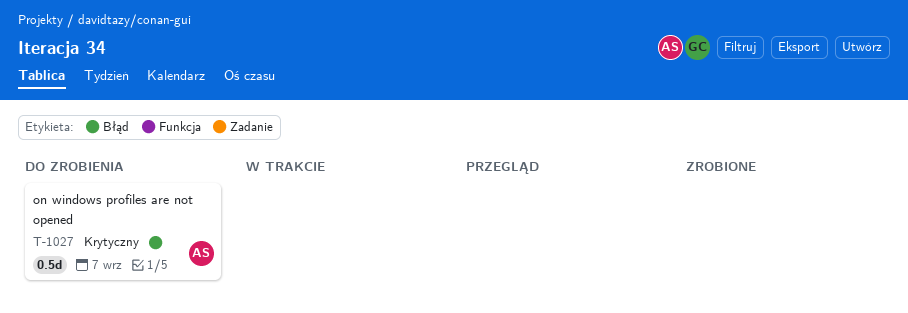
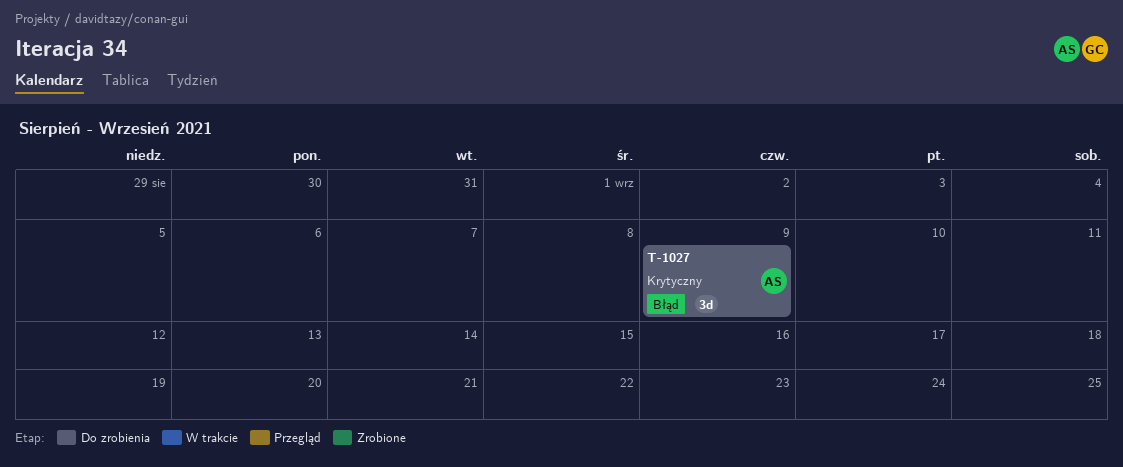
T-1027, estimate: 0.5d -> 3d
T-1027, due: Sep 7 -> Sep 9

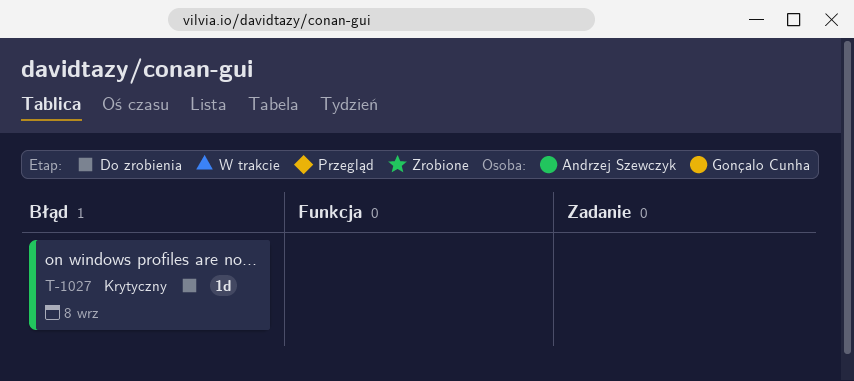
T-1027, estimate: 3d -> 1d
T-1027, due: Sep 9 -> Sep 8

